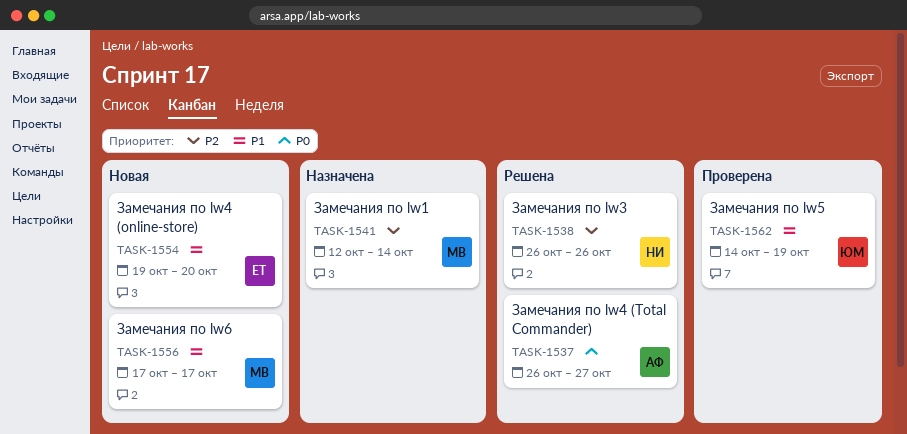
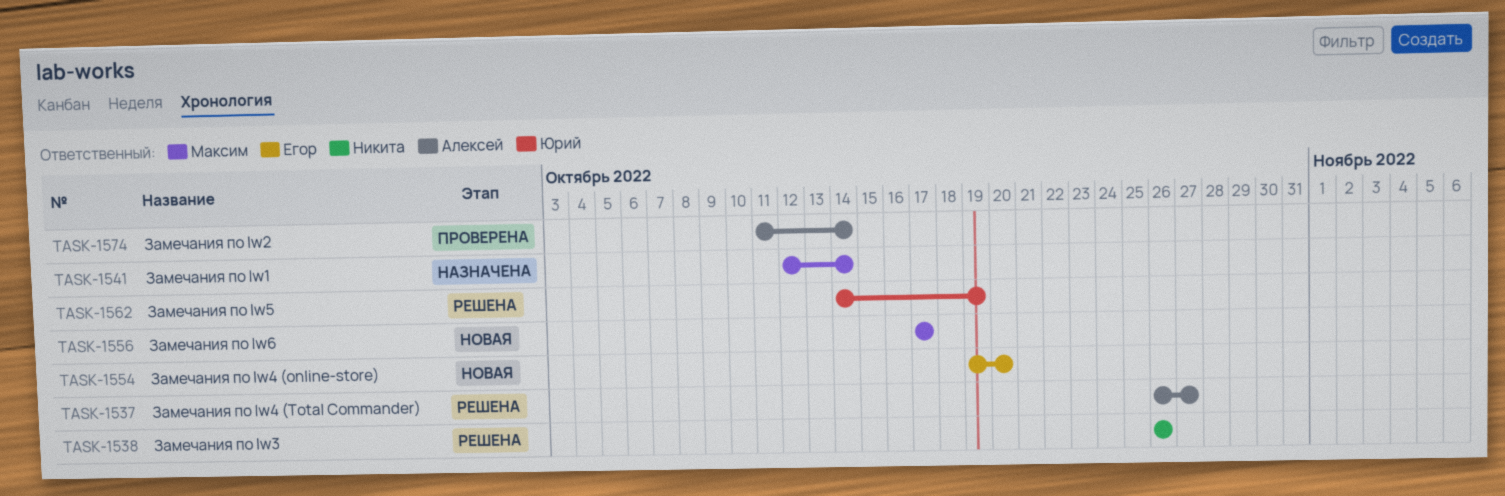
TASK-1562, status: Проверена -> Решена
TASK-1574: none -> present

